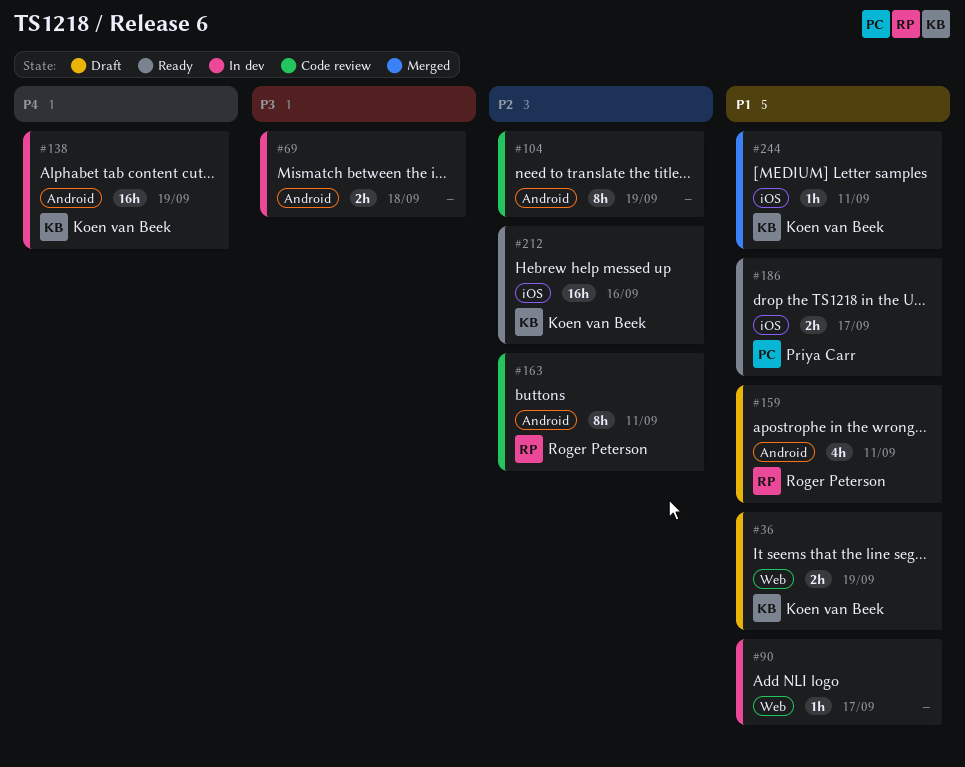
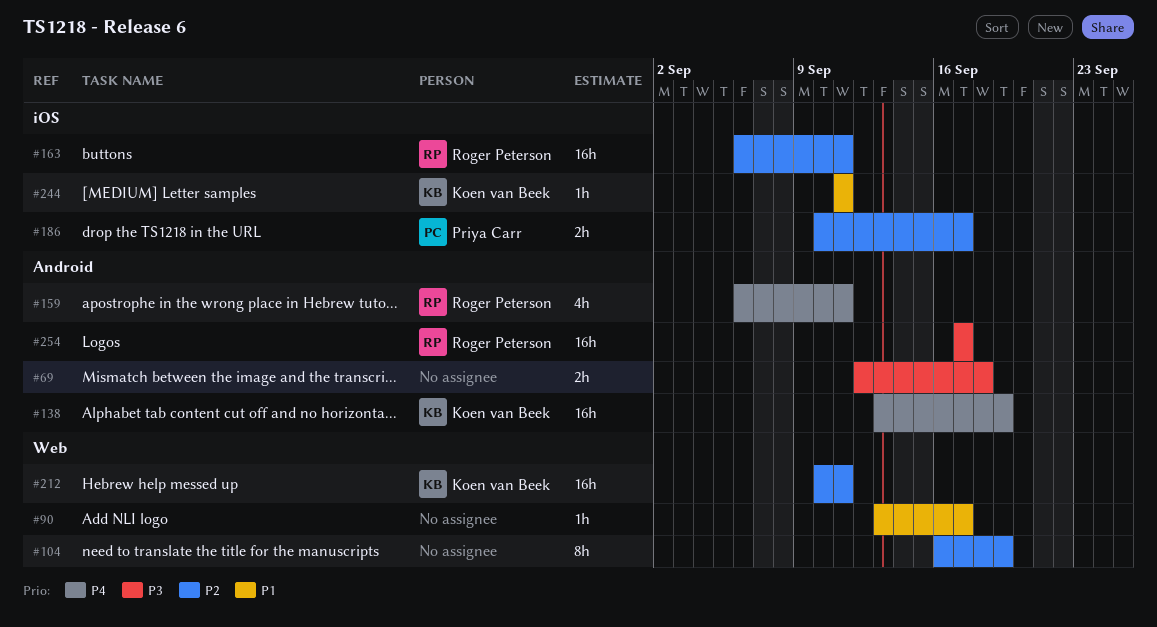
#36: present -> none
#104, label: Android -> Web
#159, priority: P1 -> P4
#163, label: Android -> iOS
#163, estimate: 8h -> 16h
#186, priority: P1 -> P2
#212, label: iOS -> Web
#212, due: Sep 16 -> Sep 11
#254: none -> present

